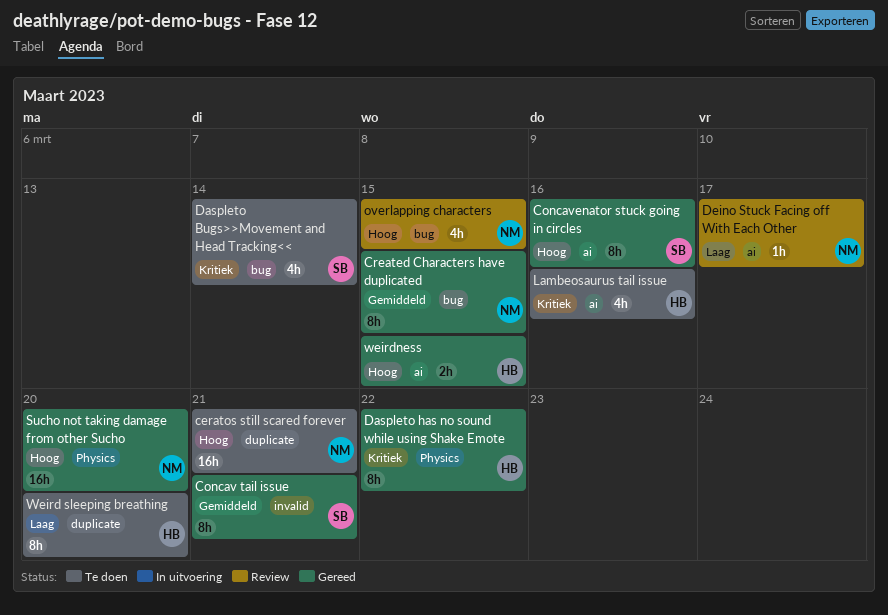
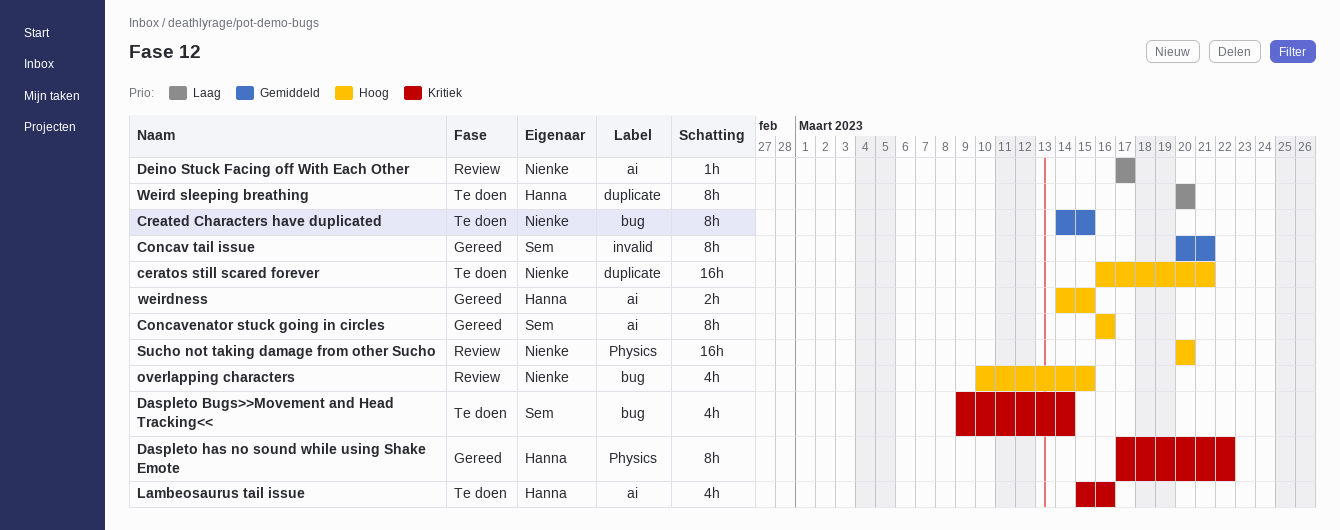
Created Characters have duplicated, status: Gereed -> Te doen
Sucho not taking damage from other Sucho, status: Gereed -> Review

